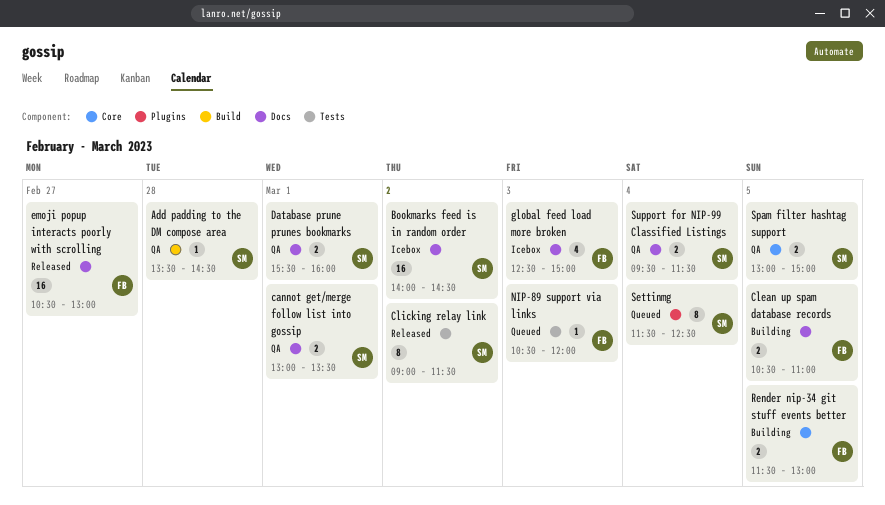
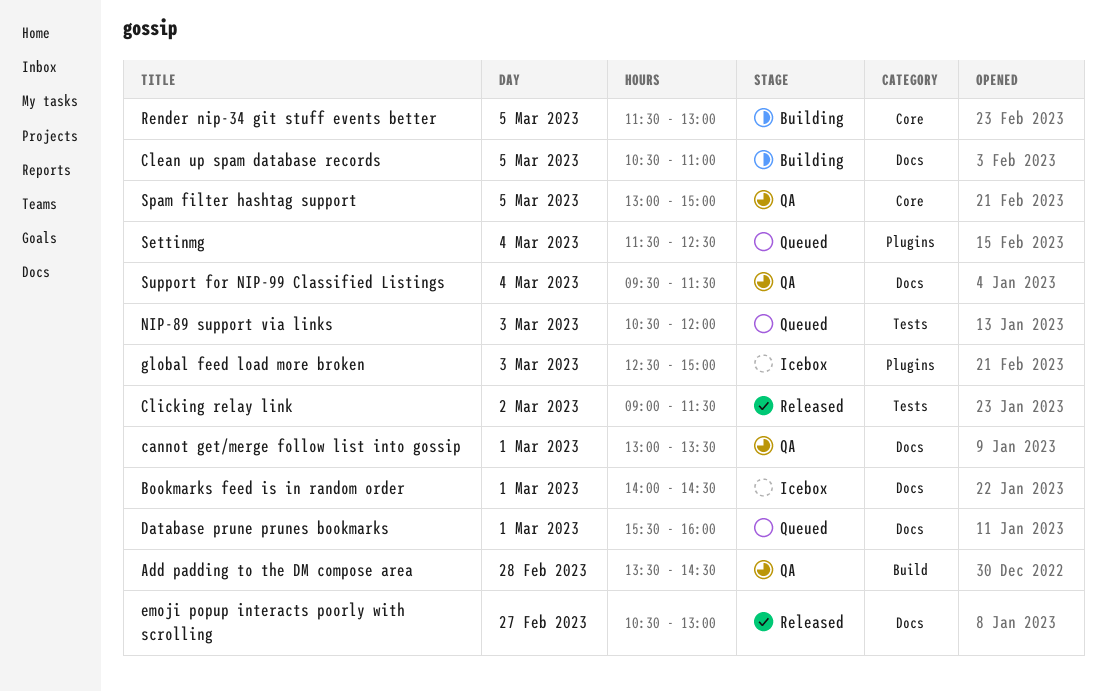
Bookmarks feed is in random order, day: Mar 2 -> Mar 1
Database prune prunes bookmarks, status: QA -> Queued
global feed load more broken, label: Docs -> Plugins

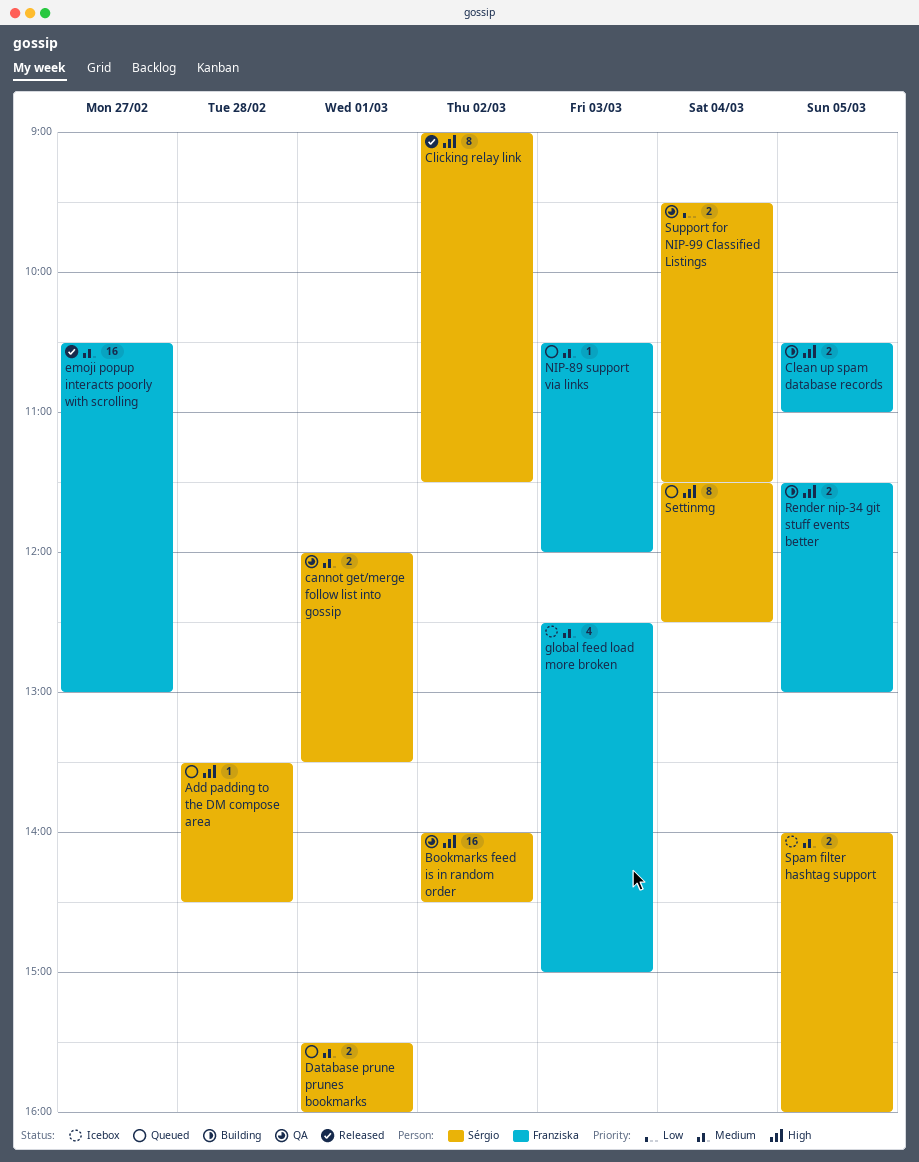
Add padding to the DM compose area, status: QA -> Queued
Bookmarks feed is in random order, status: Icebox -> QA
Bookmarks feed is in random order, day: Mar 1 -> Mar 2
cannot get/merge follow list into gossip, begins: 13:00 -> 12:00
Spam filter hashtag support, status: QA -> Icebox
Spam filter hashtag support, begins: 13:00 -> 14:00
Spam filter hashtag support, ends: 15:00 -> 16:00

